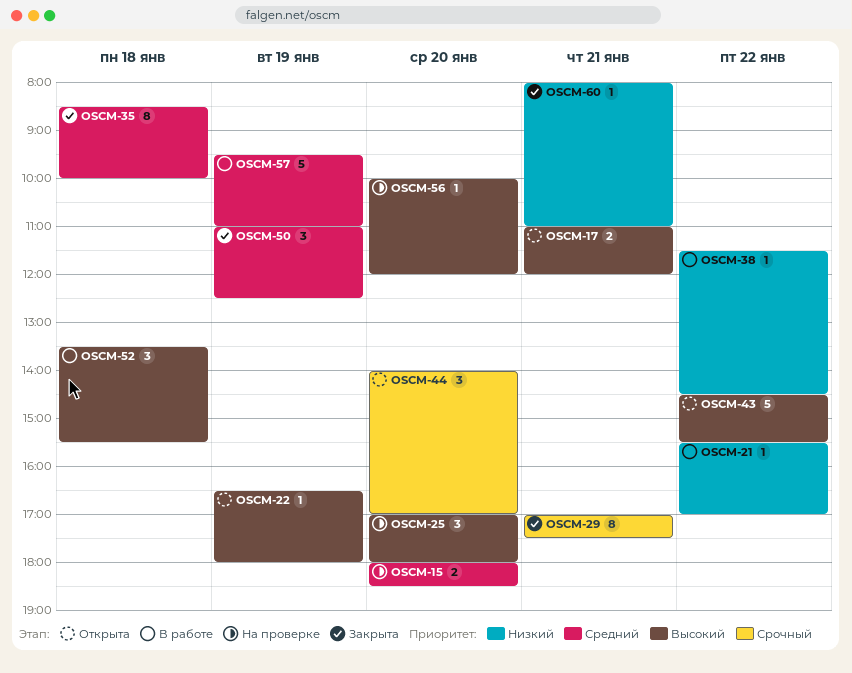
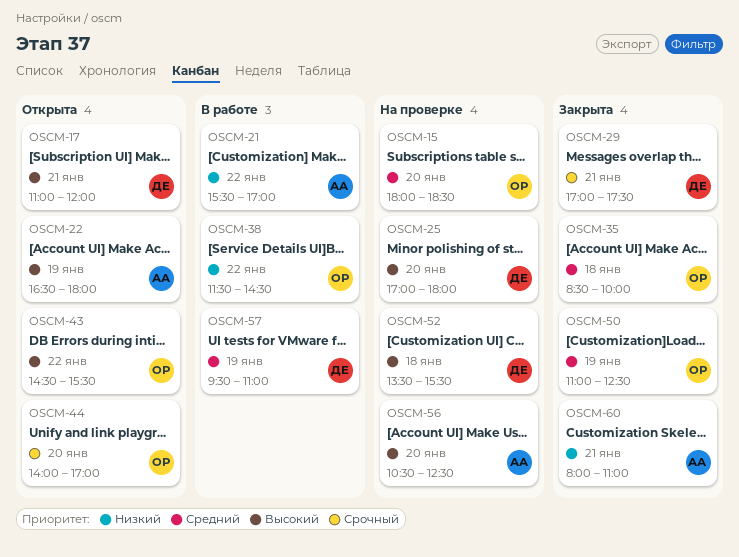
OSCM-52, status: В работе -> На проверке
OSCM-56, begins: 10:00 -> 10:30
OSCM-56, ends: 12:00 -> 12:30

